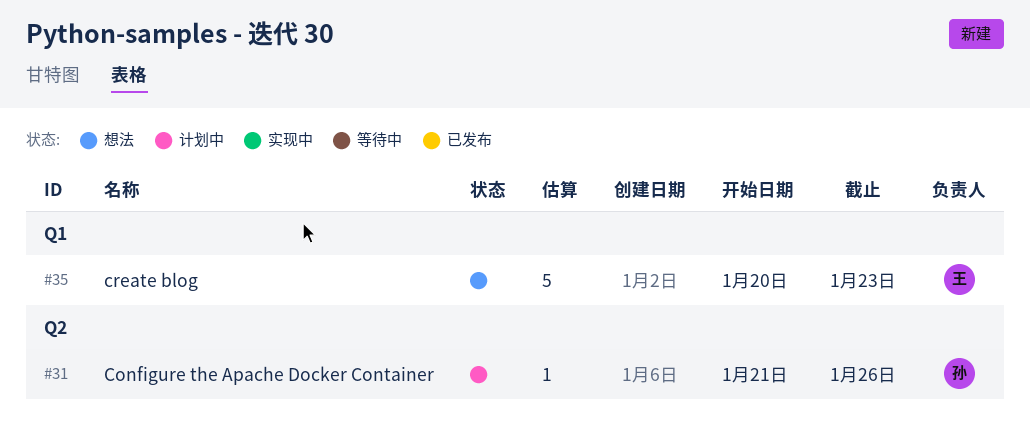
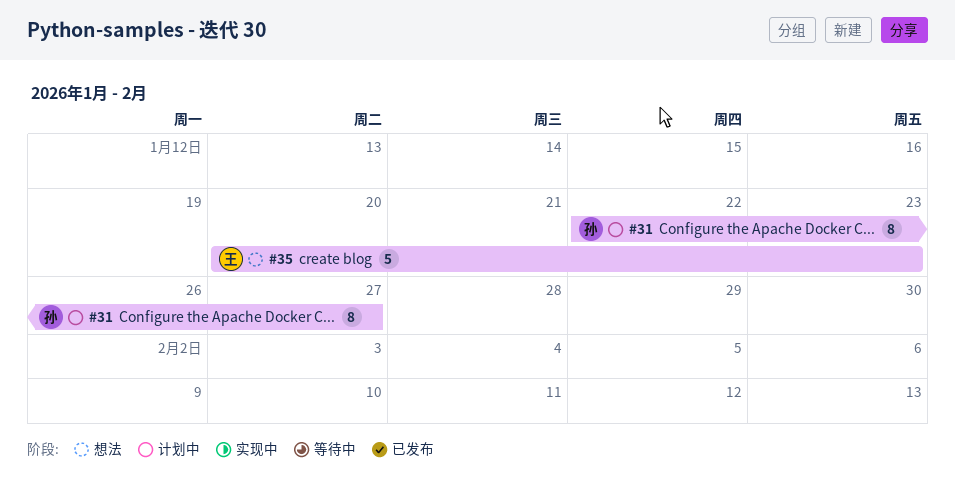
#31, estimate: 1 -> 8
#31, start: Jan 21 -> Jan 22
#31, due: Jan 26 -> Jan 27

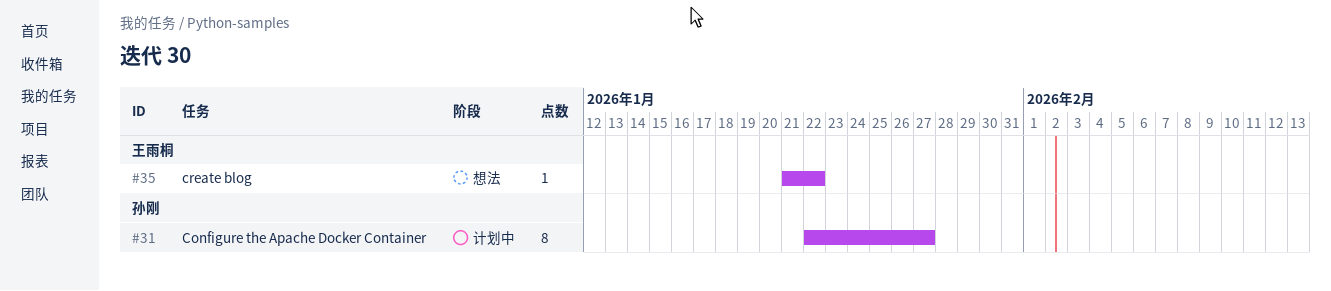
#35, estimate: 5 -> 1
#35, start: Jan 20 -> Jan 21
#35, due: Jan 23 -> Jan 22

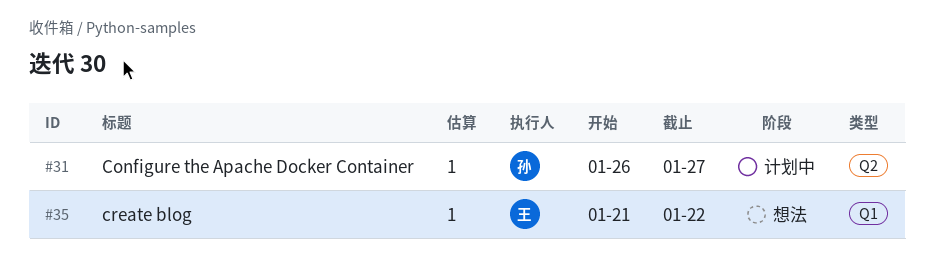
#31, estimate: 8 -> 1
#31, start: Jan 22 -> Jan 26

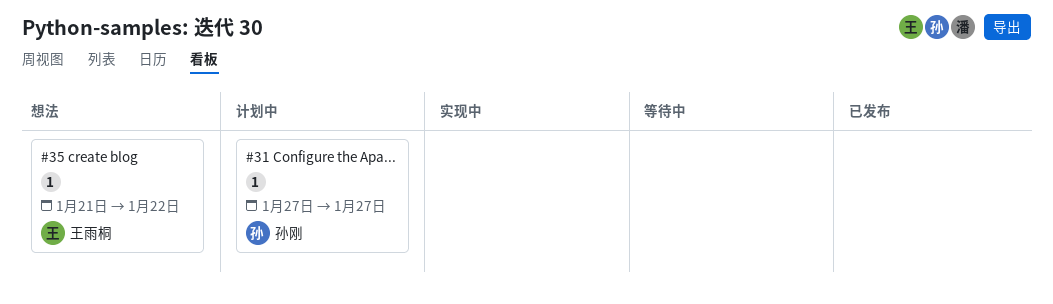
#31, start: Jan 26 -> Jan 27

